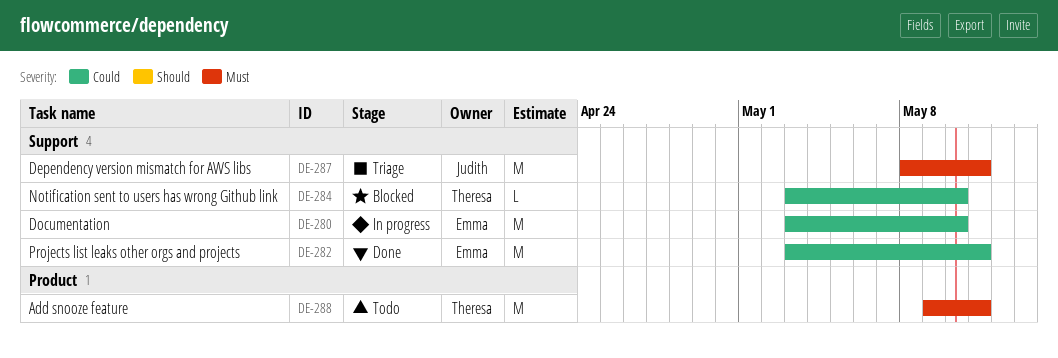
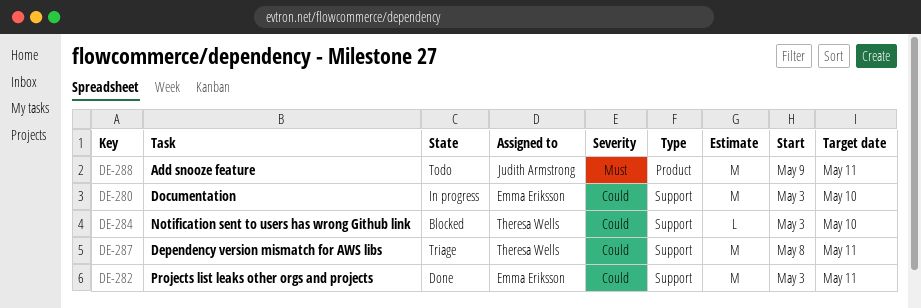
DE-287, owner: Judith Armstrong -> Theresa Wells
DE-287, priority: Must -> Could
DE-288, owner: Theresa Wells -> Judith Armstrong

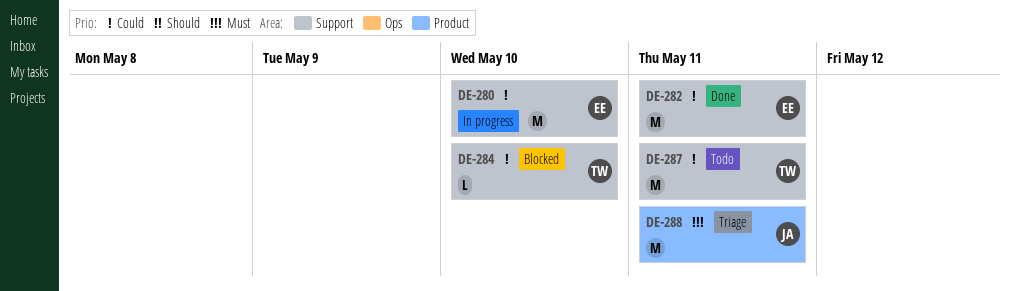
DE-287, status: Triage -> Todo
DE-288, status: Todo -> Triage

